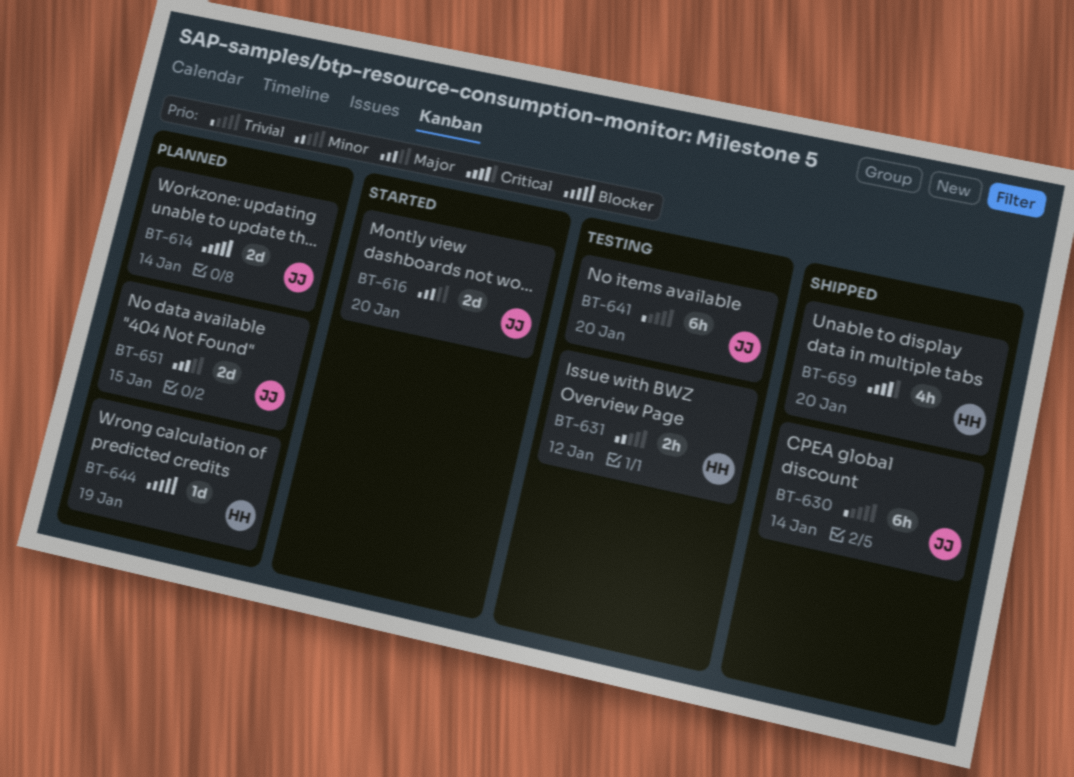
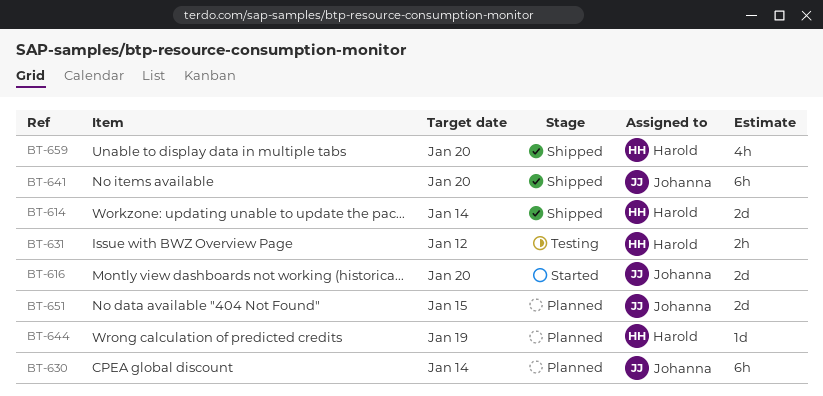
BT-614, status: Planned -> Shipped
BT-614, owner: Johanna -> Harold
BT-630, status: Shipped -> Planned
BT-641, status: Testing -> Shipped

